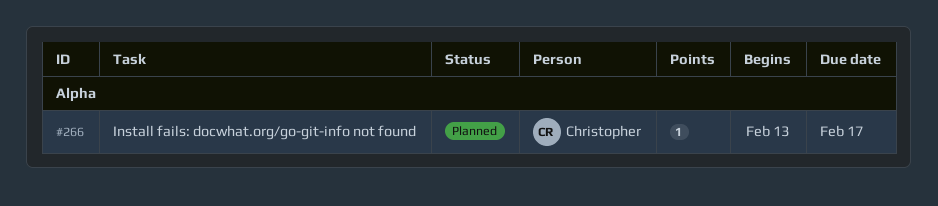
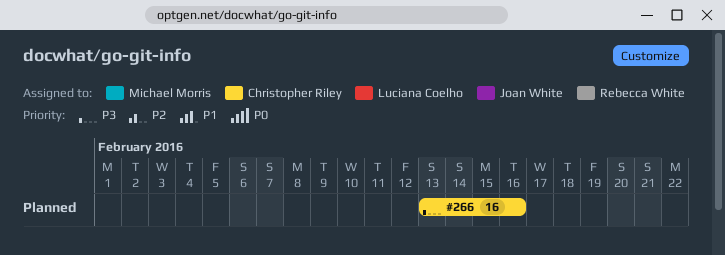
#266, estimate: 1 -> 16
#266, due: Feb 17 -> Feb 16

